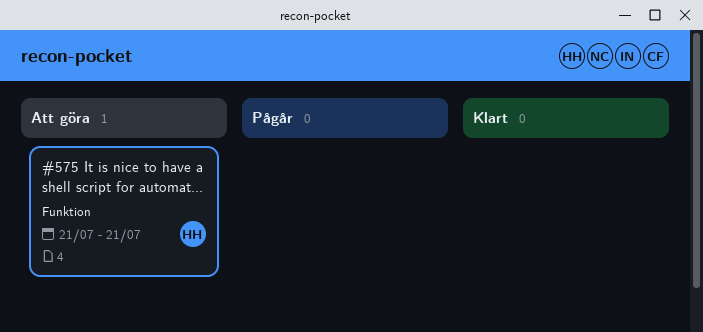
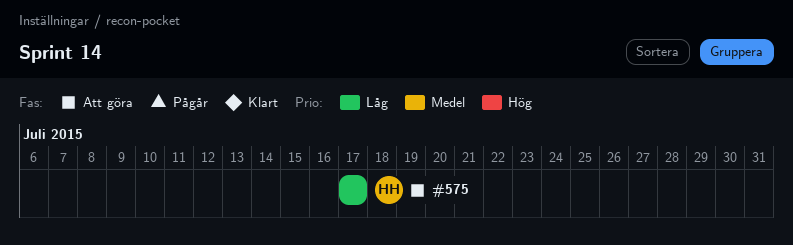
#575, start: Jul 21 -> Jul 17
#575, due: Jul 21 -> Jul 17

